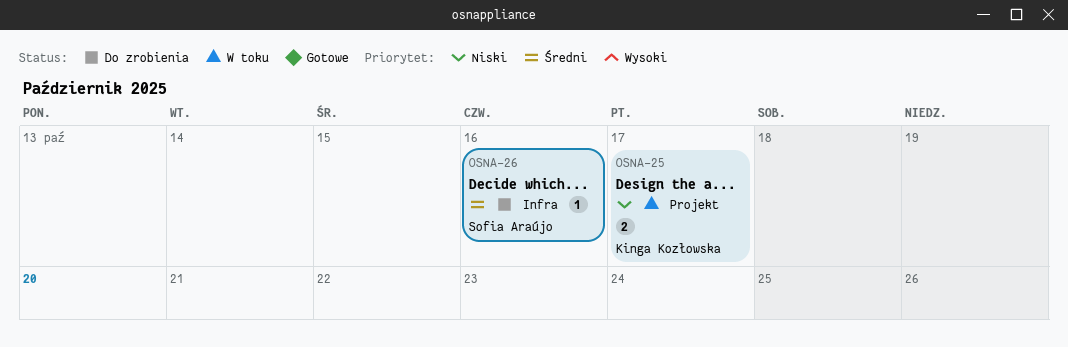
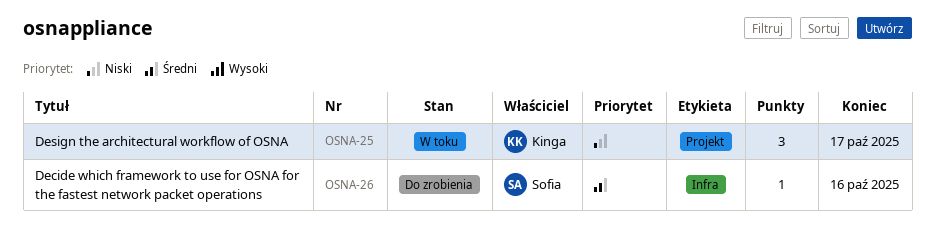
OSNA-25, estimate: 2 -> 3

